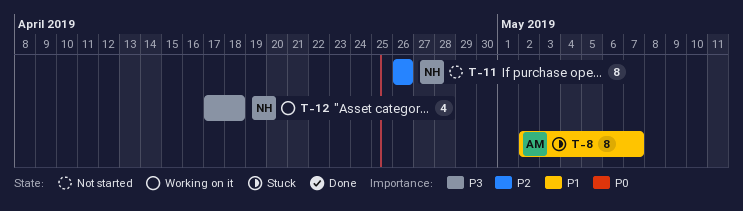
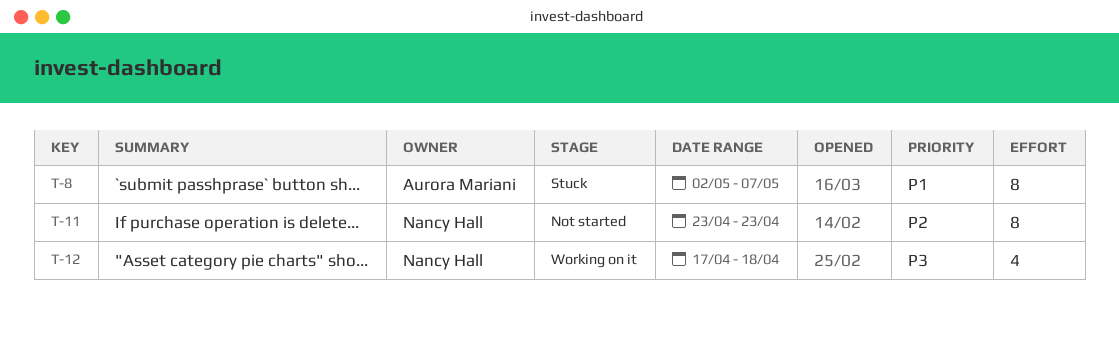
T-11, start: Apr 26 -> Apr 23
T-11, due: Apr 26 -> Apr 23

